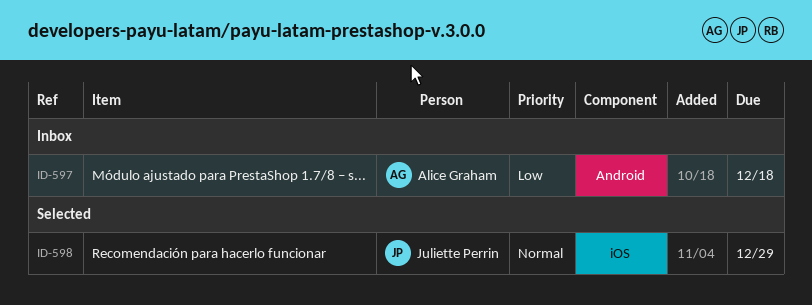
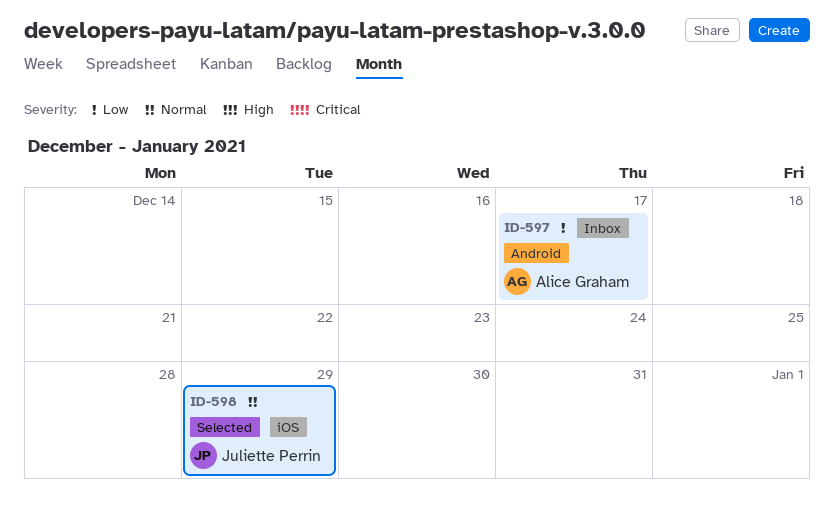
ID-597, due: Dec 18 -> Dec 17

